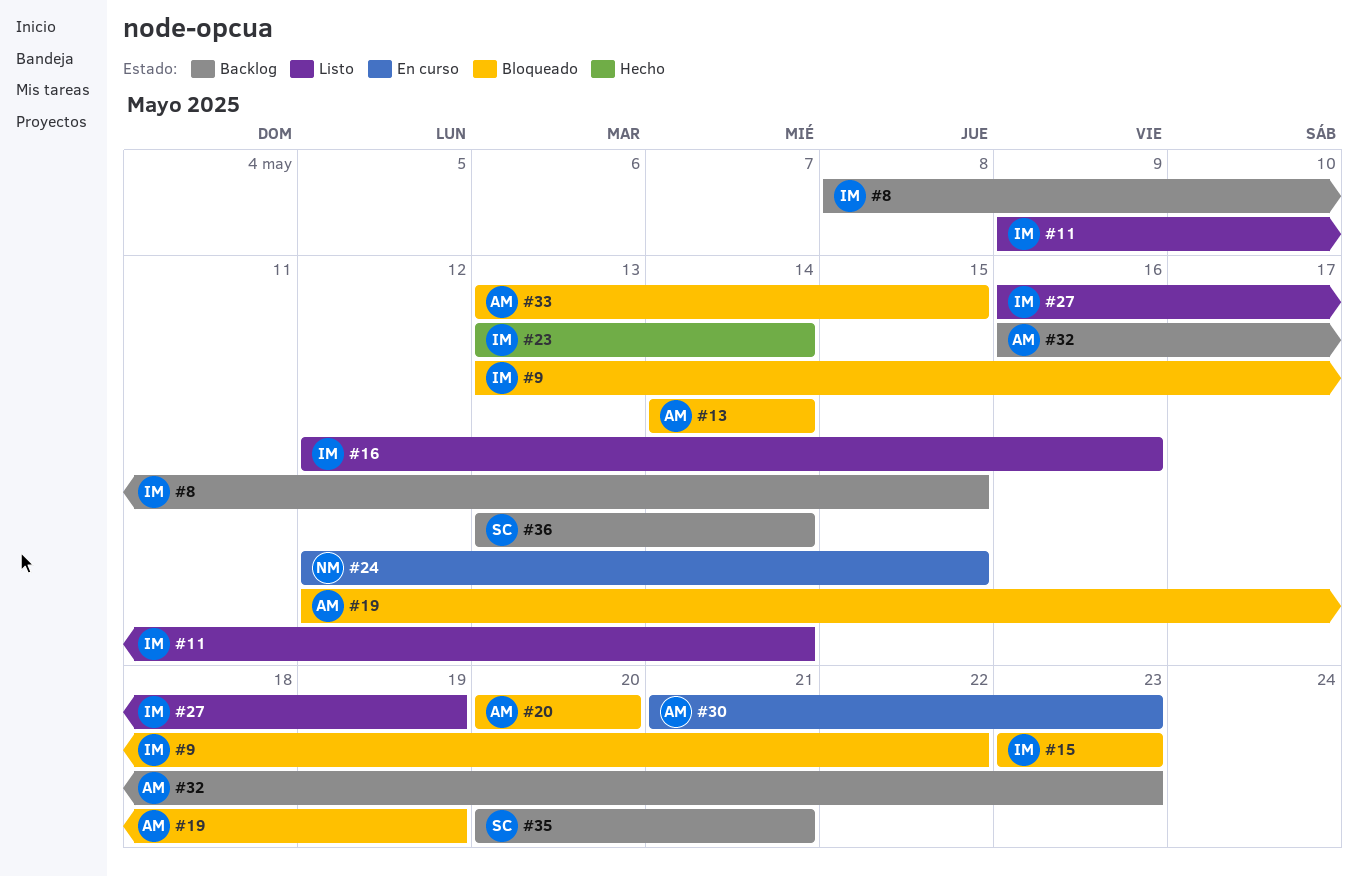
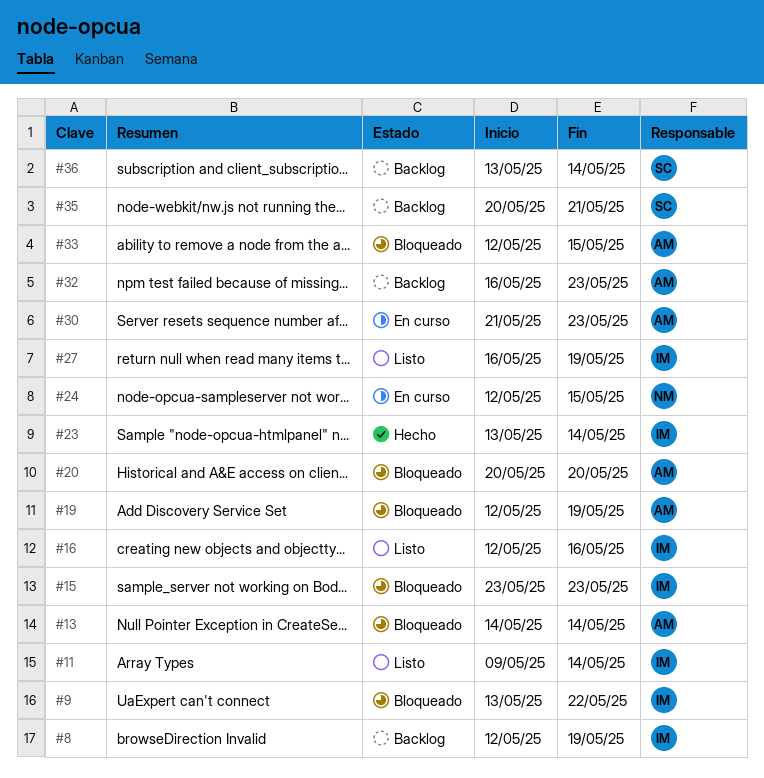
#8, start: May 8 -> May 12
#8, due: May 15 -> May 19
#33, start: May 13 -> May 12

